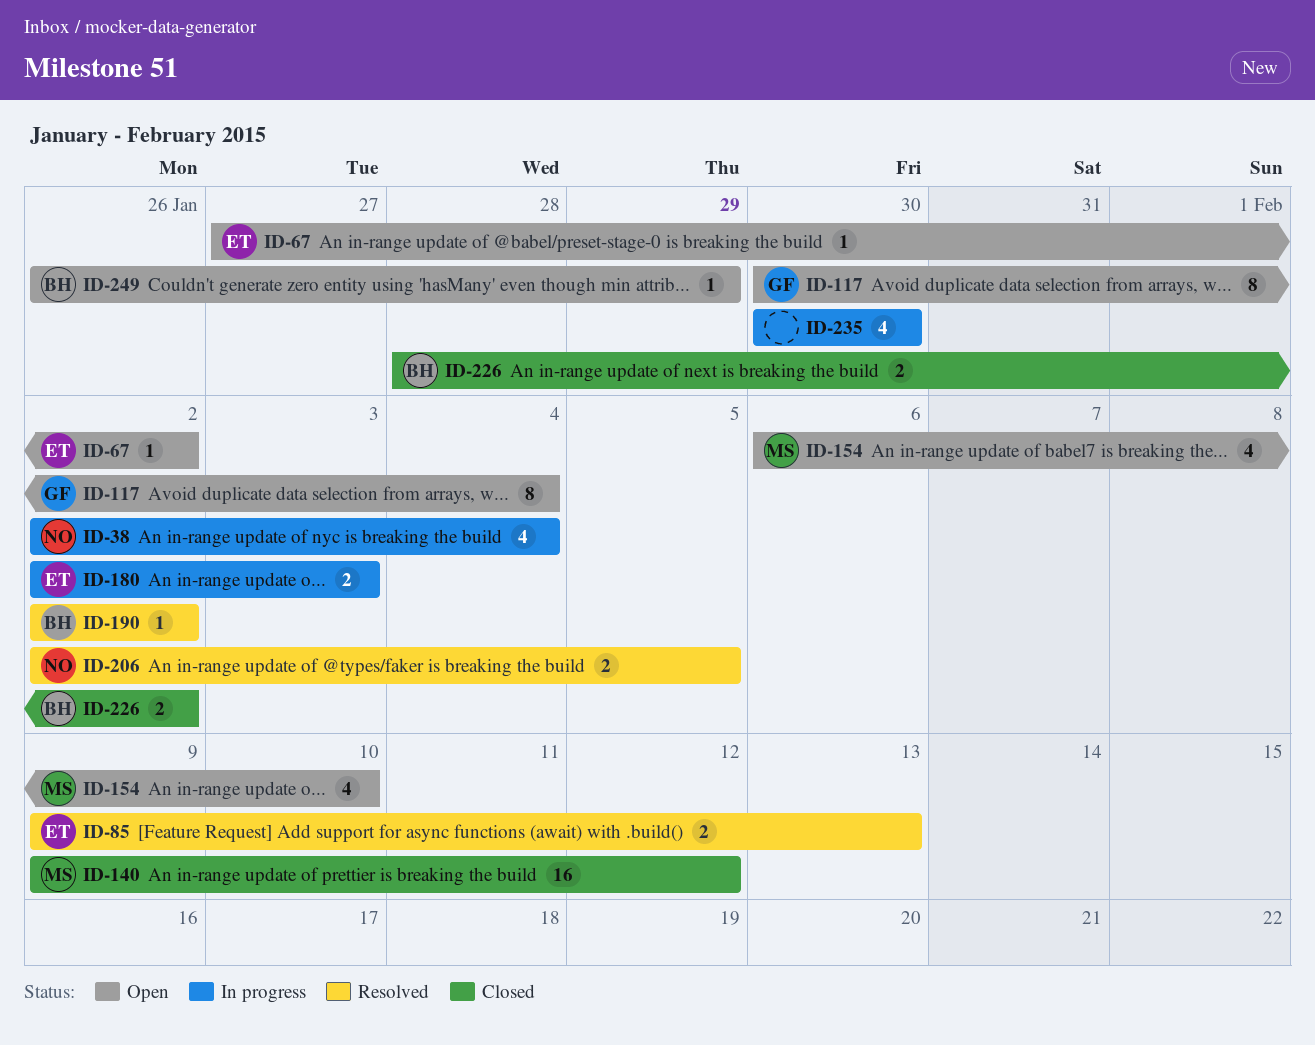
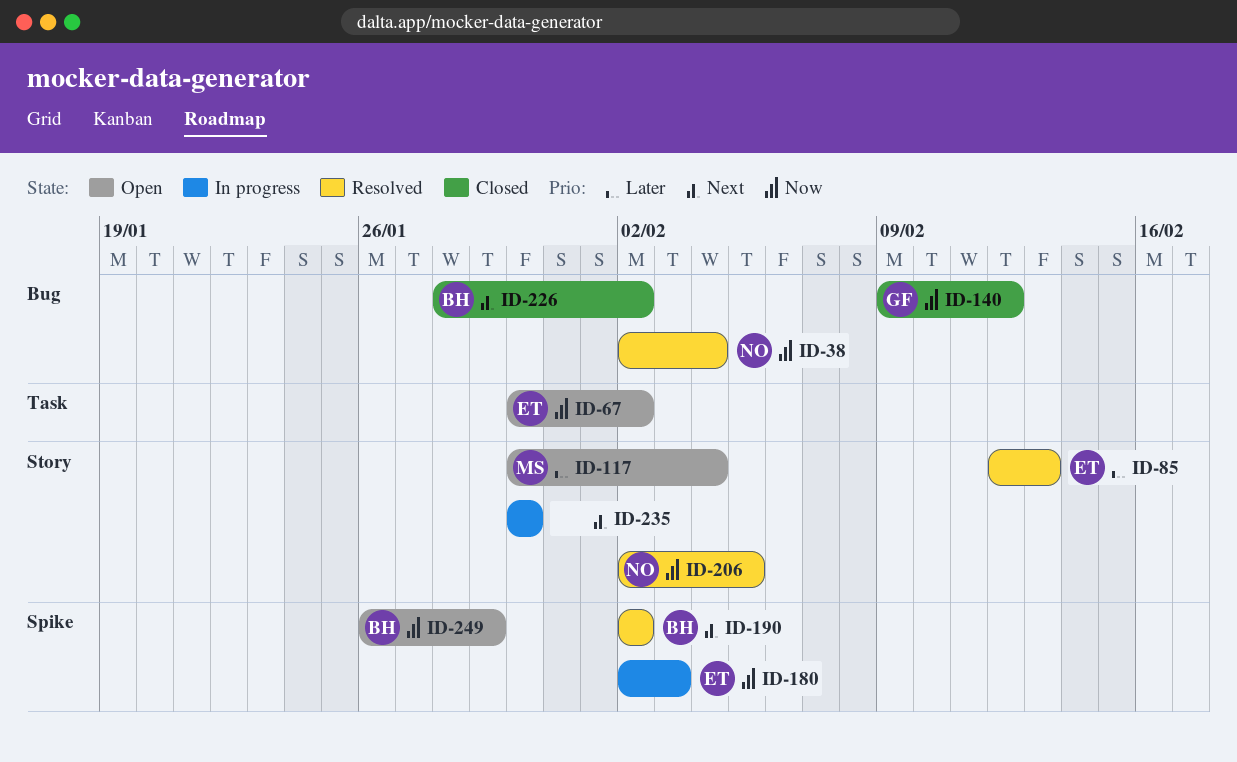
ID-38, status: In progress -> Resolved
ID-67, start: Jan 27 -> Jan 30
ID-85, start: Feb 9 -> Feb 12
ID-117, owner: GF -> MS
ID-140, owner: MS -> GF
ID-154: present -> none

